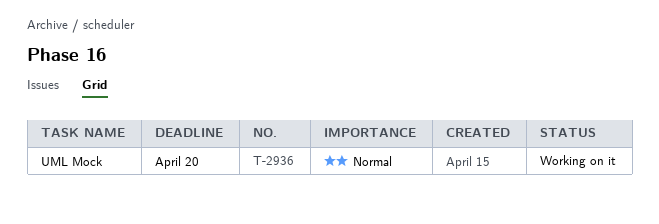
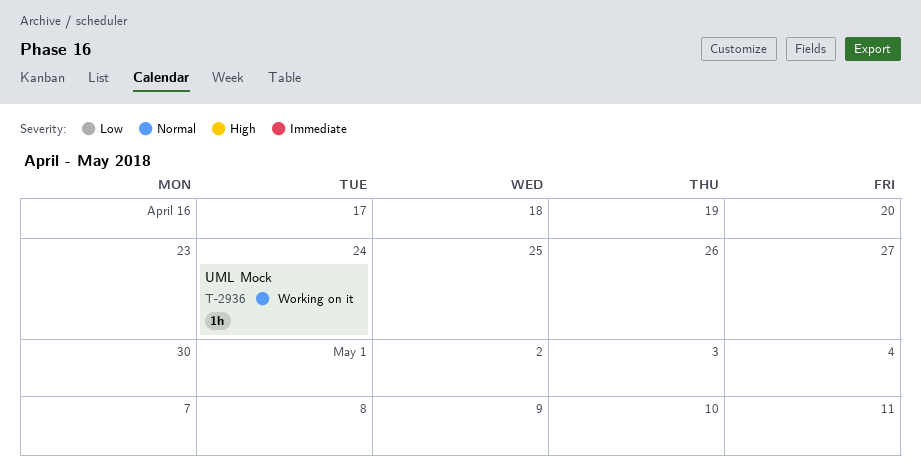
T-2936, due: Apr 20 -> Apr 24

